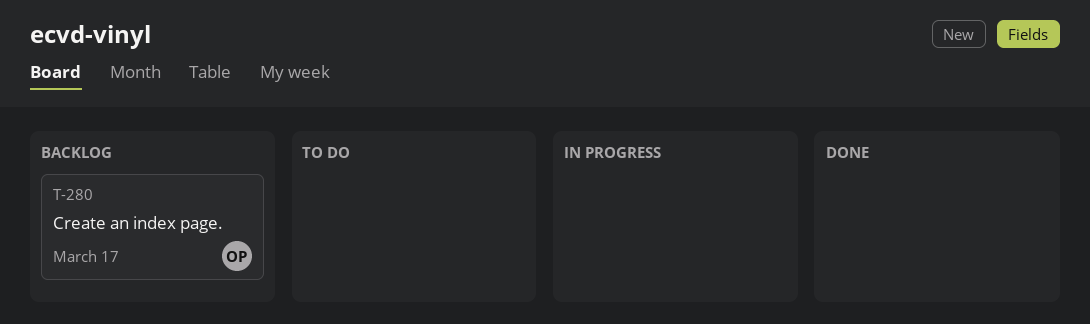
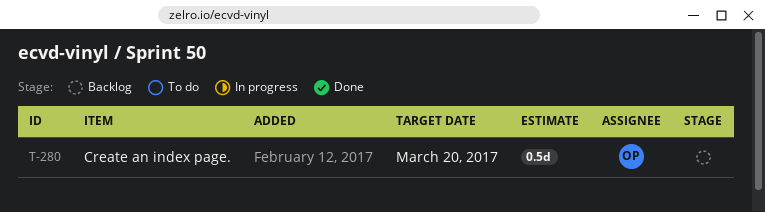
T-280, due: Mar 17 -> Mar 20

